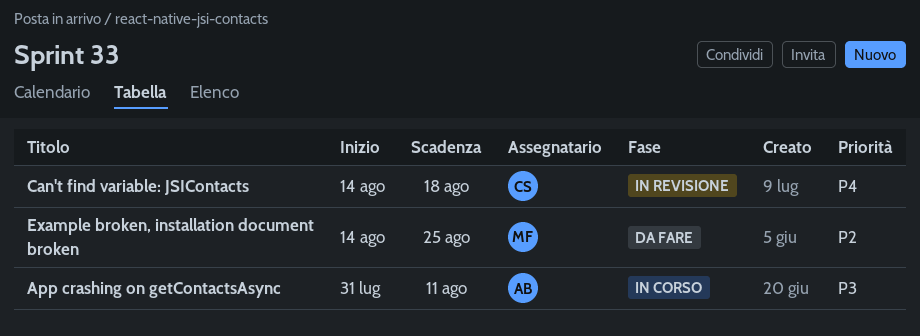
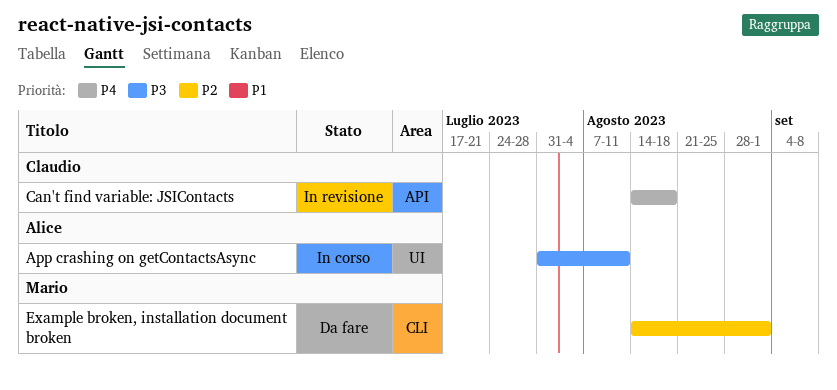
Example broken, installation document broken, due: Aug 25 -> Sep 1

